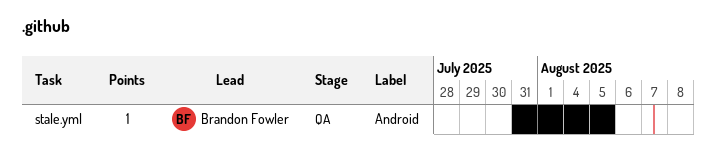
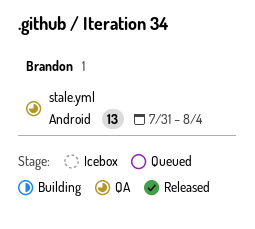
stale.yml, estimate: 1 -> 13
stale.yml, due: Aug 5 -> Aug 4

